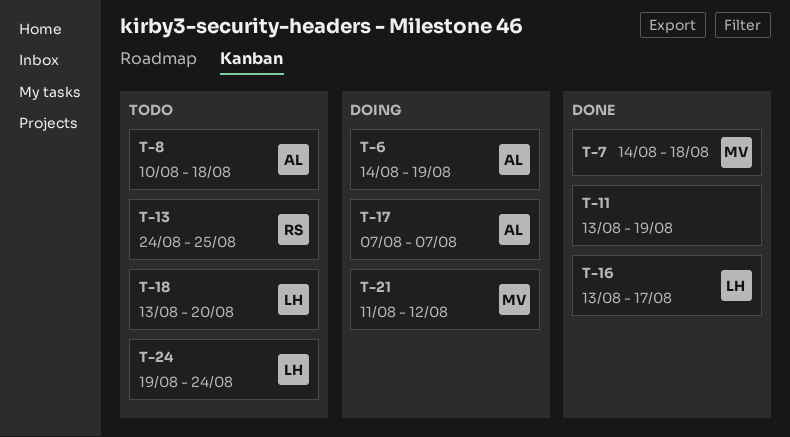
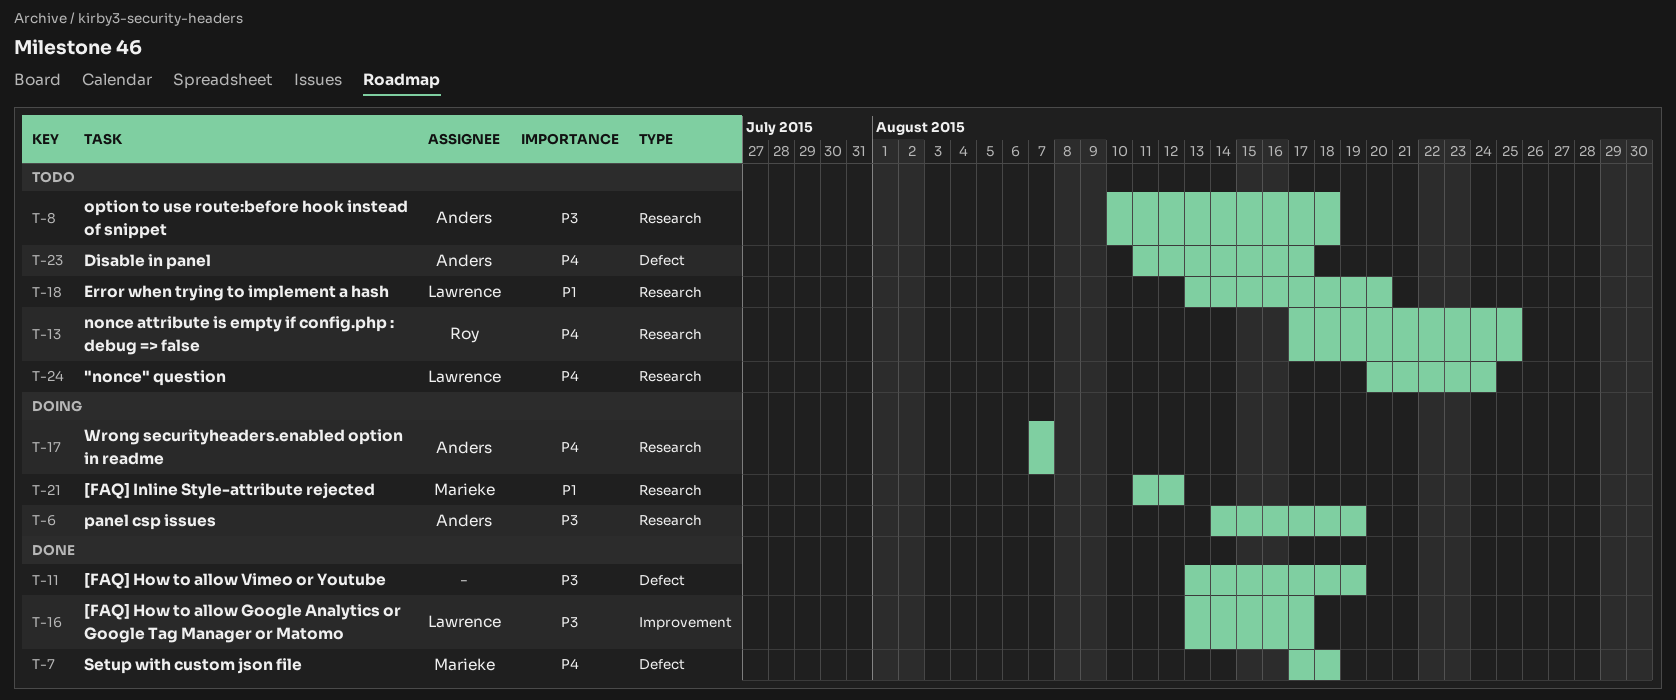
T-7, start: Aug 14 -> Aug 17
T-13, start: Aug 24 -> Aug 17
T-23: none -> present
T-24, start: Aug 19 -> Aug 20

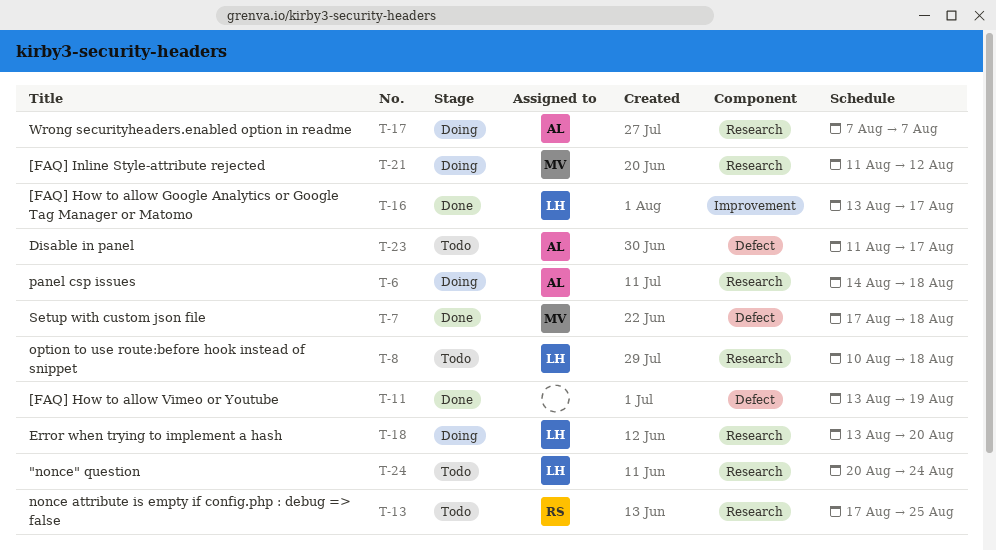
T-6, due: Aug 19 -> Aug 18
T-8, owner: Anders -> Lawrence
T-18, status: Todo -> Doing

